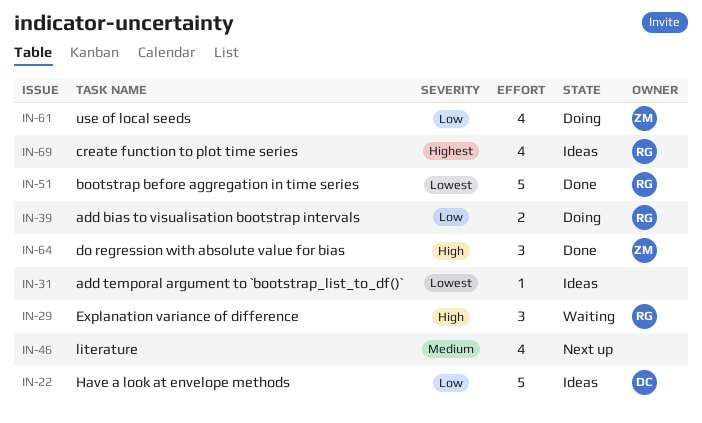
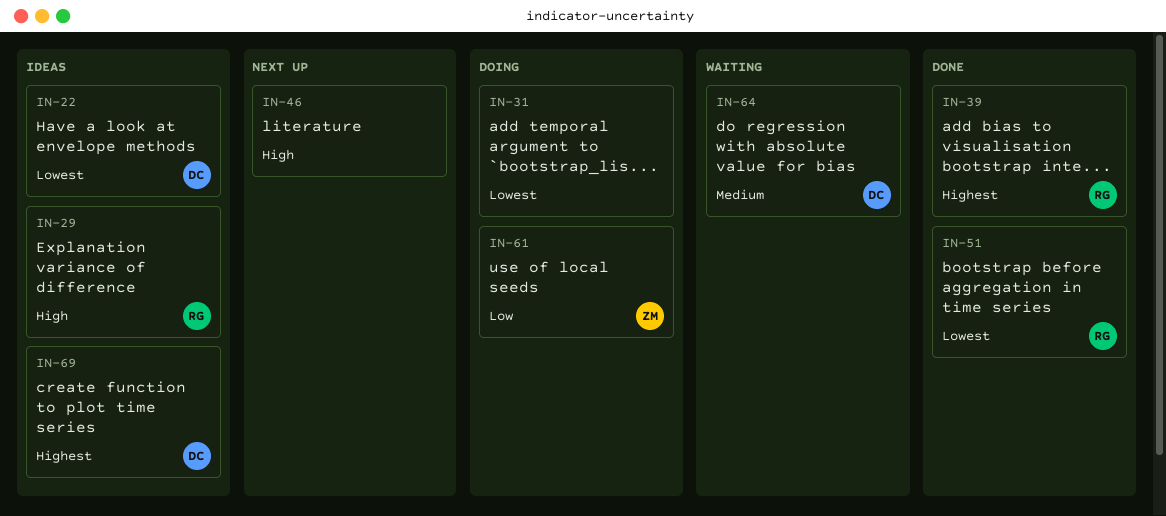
IN-22, priority: Low -> Lowest
IN-29, status: Waiting -> Ideas
IN-31, status: Ideas -> Doing
IN-39, status: Doing -> Done
IN-39, priority: Low -> Highest
IN-46, priority: Medium -> High
IN-64, status: Done -> Waiting
IN-64, owner: ZM -> DC
IN-64, priority: High -> Medium
IN-69, owner: RG -> DC

